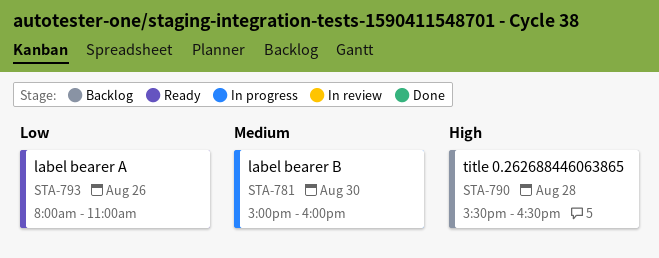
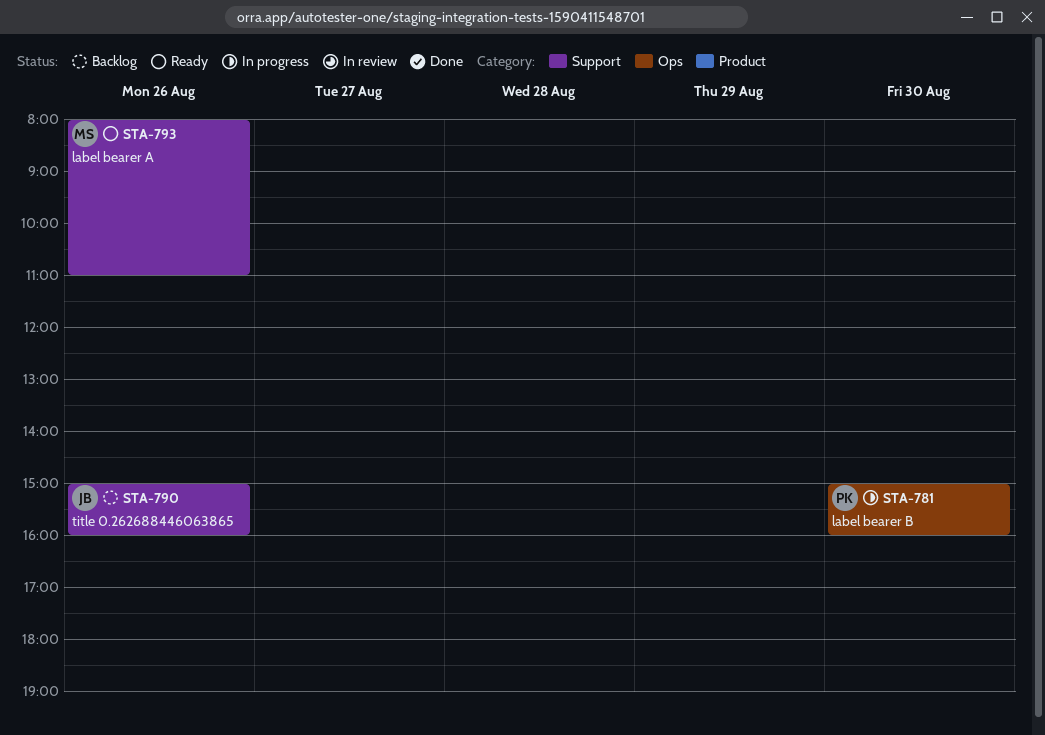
STA-790, day: Aug 28 -> Aug 26
STA-790, begins: 15:30 -> 15:00
STA-790, ends: 16:30 -> 16:00

